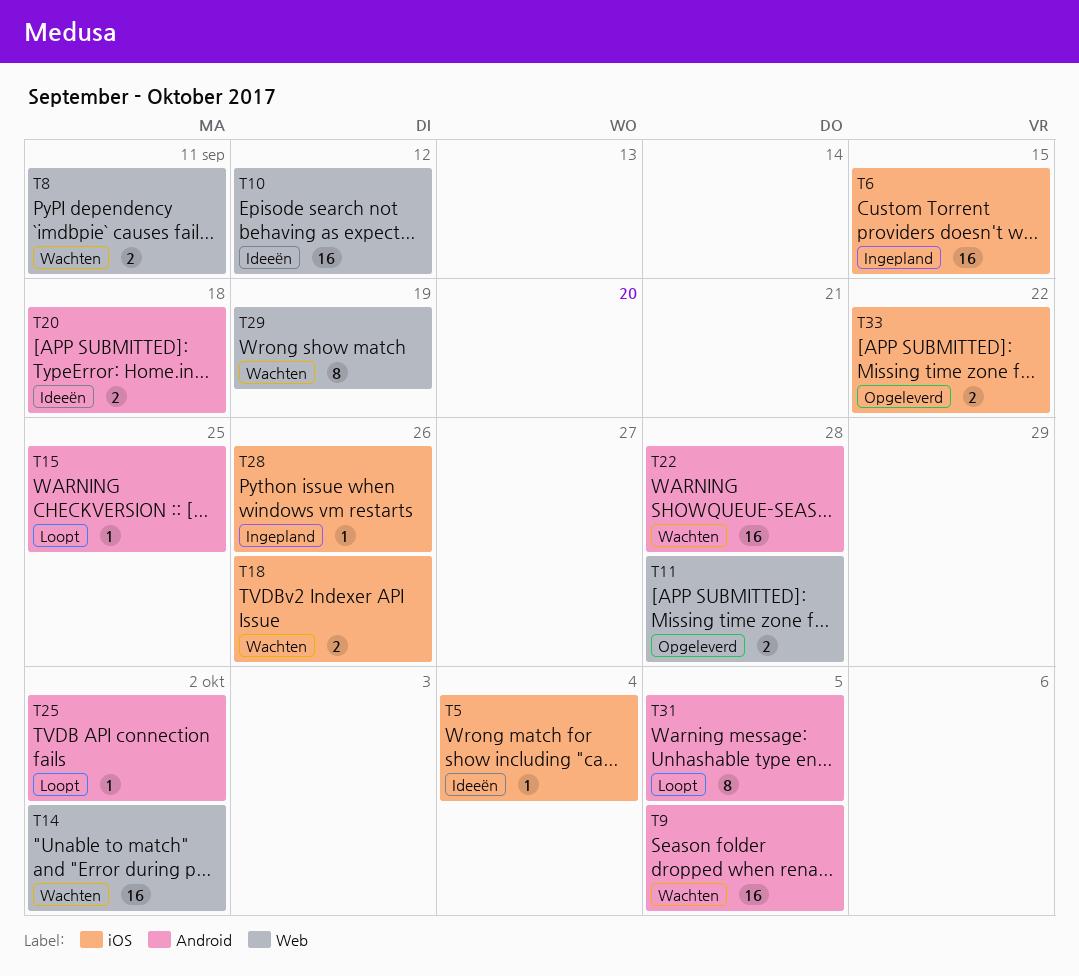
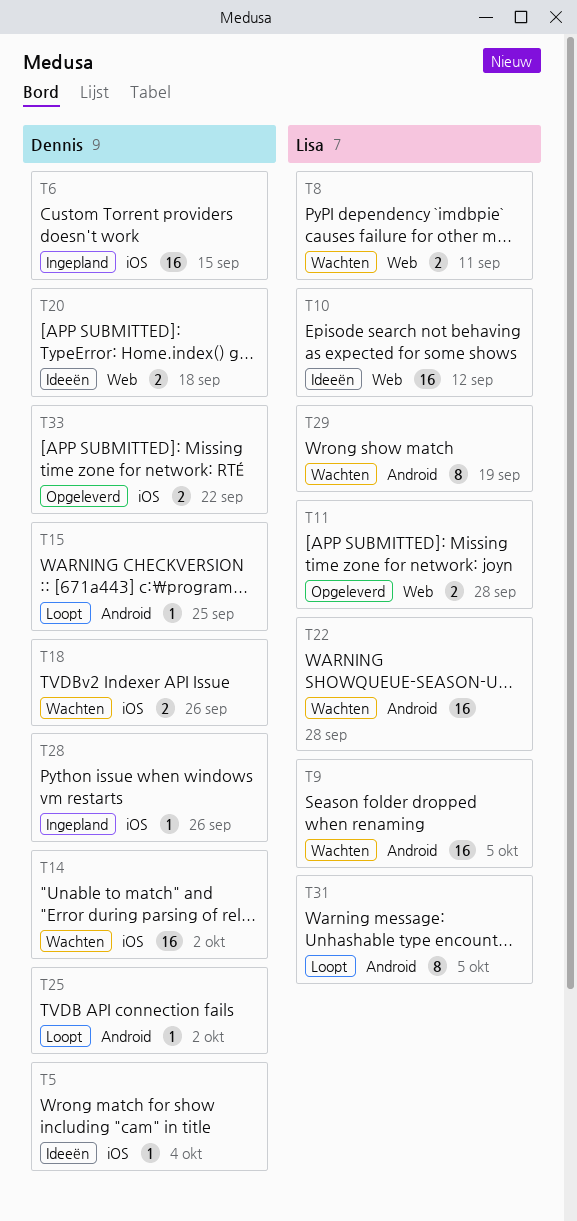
T14, label: Web -> iOS
T20, label: Android -> Web
T29, label: Web -> Android

